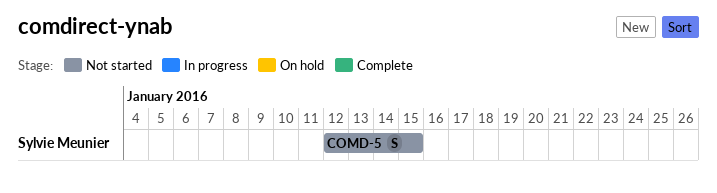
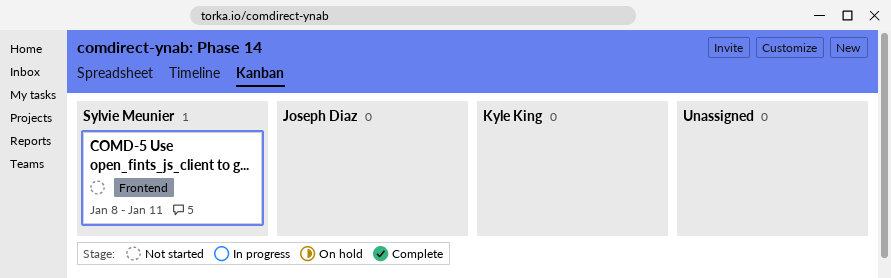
COMD-5, start: Jan 12 -> Jan 8
COMD-5, due: Jan 15 -> Jan 11

